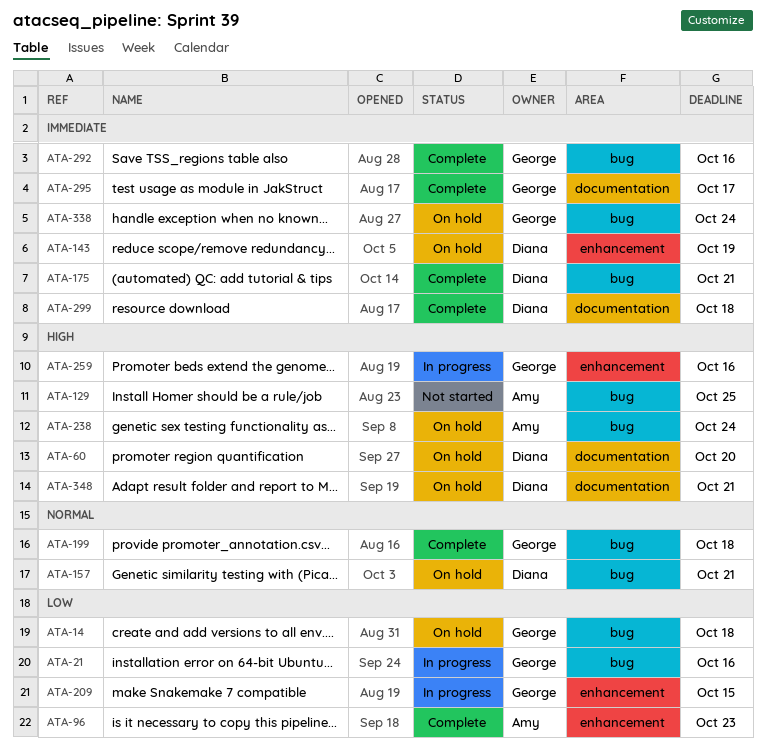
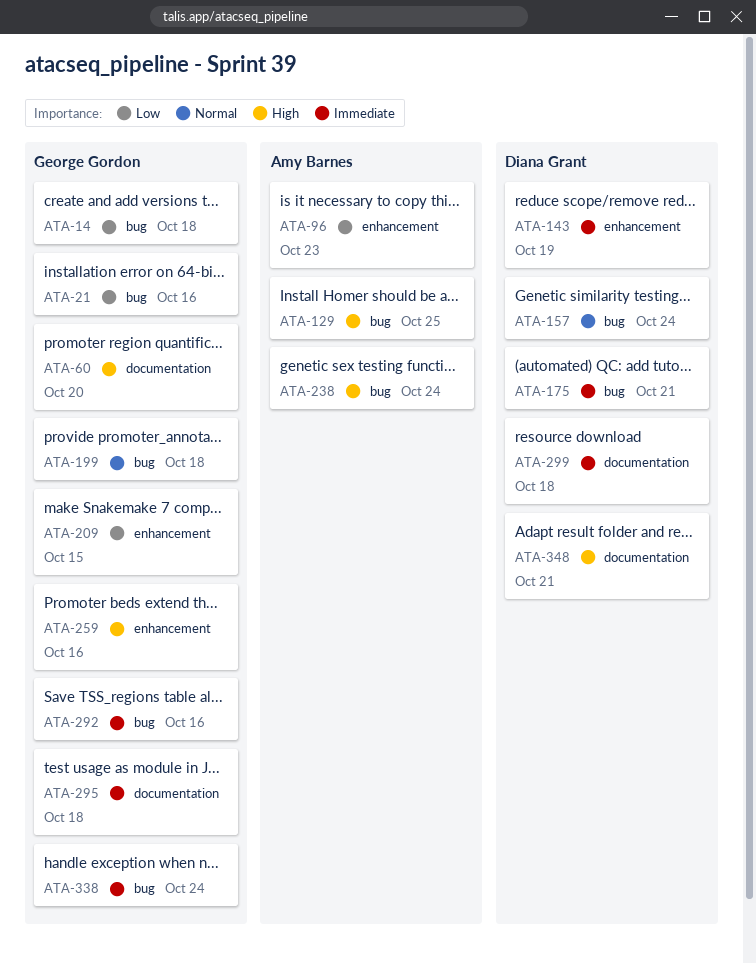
ATA-60, owner: Diana Grant -> George Gordon
ATA-157, due: Oct 21 -> Oct 24
ATA-295, due: Oct 17 -> Oct 18

